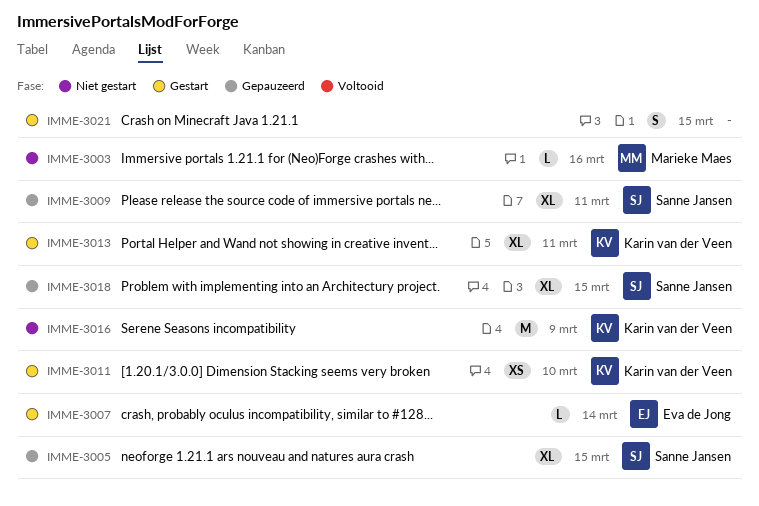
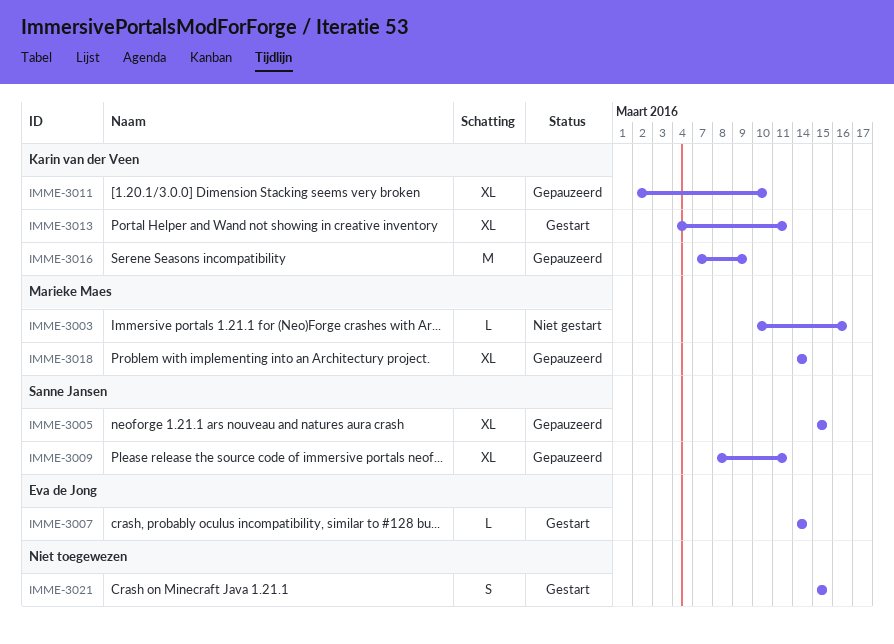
IMME-3011, status: Gestart -> Gepauzeerd
IMME-3011, estimate: XS -> XL
IMME-3016, status: Niet gestart -> Gepauzeerd
IMME-3018, owner: Sanne Jansen -> Marieke Maes
IMME-3018, due: Mar 15 -> Mar 14

